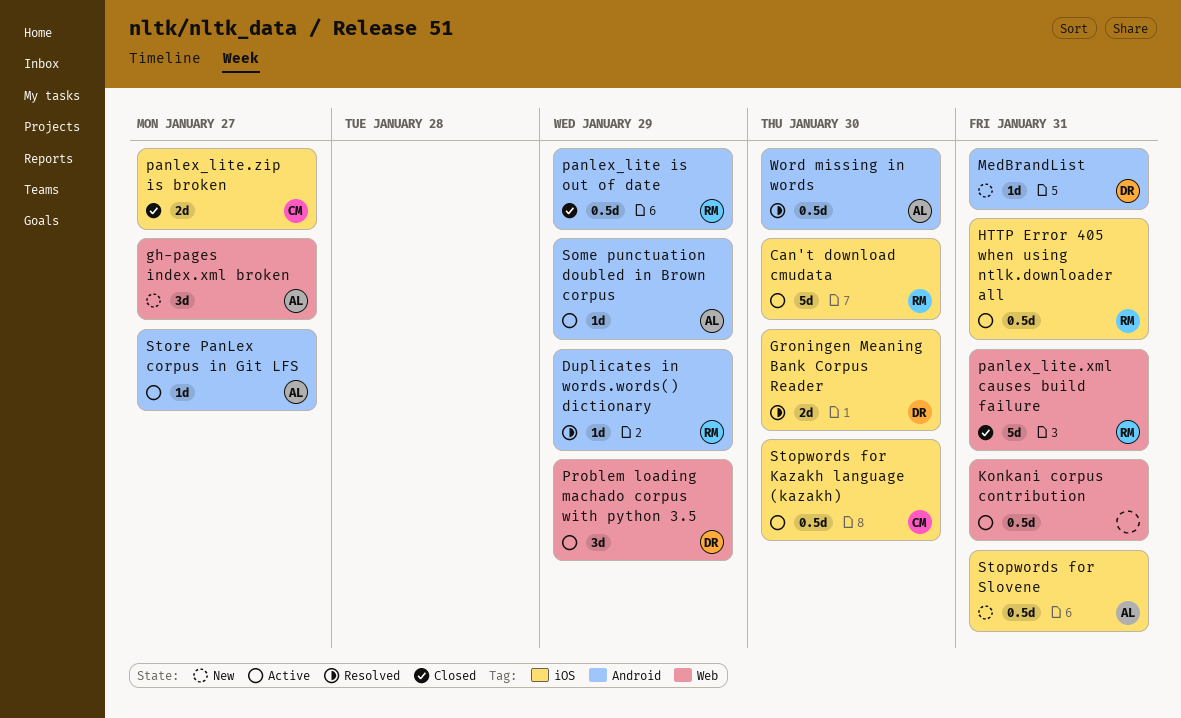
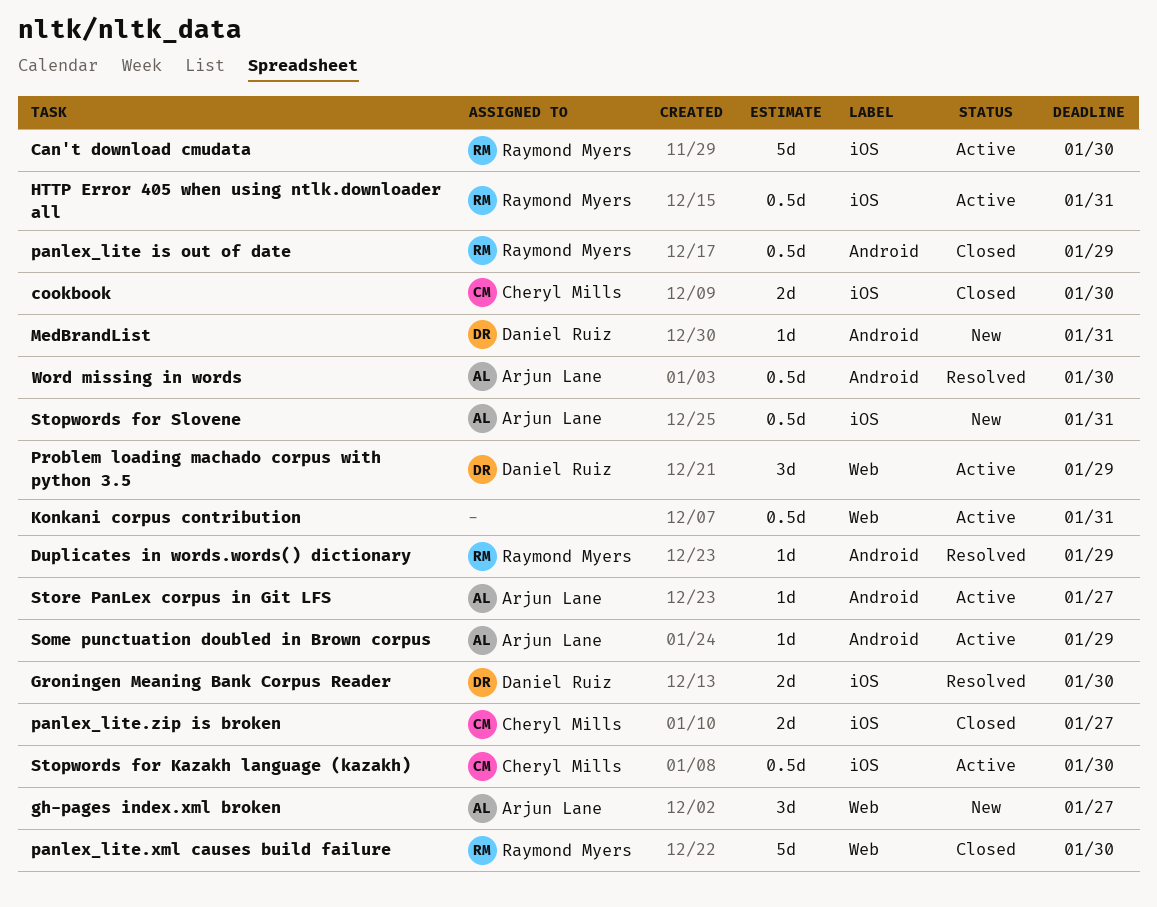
cookbook: none -> present
panlex_lite.xml causes build failure, due: Jan 31 -> Jan 30

